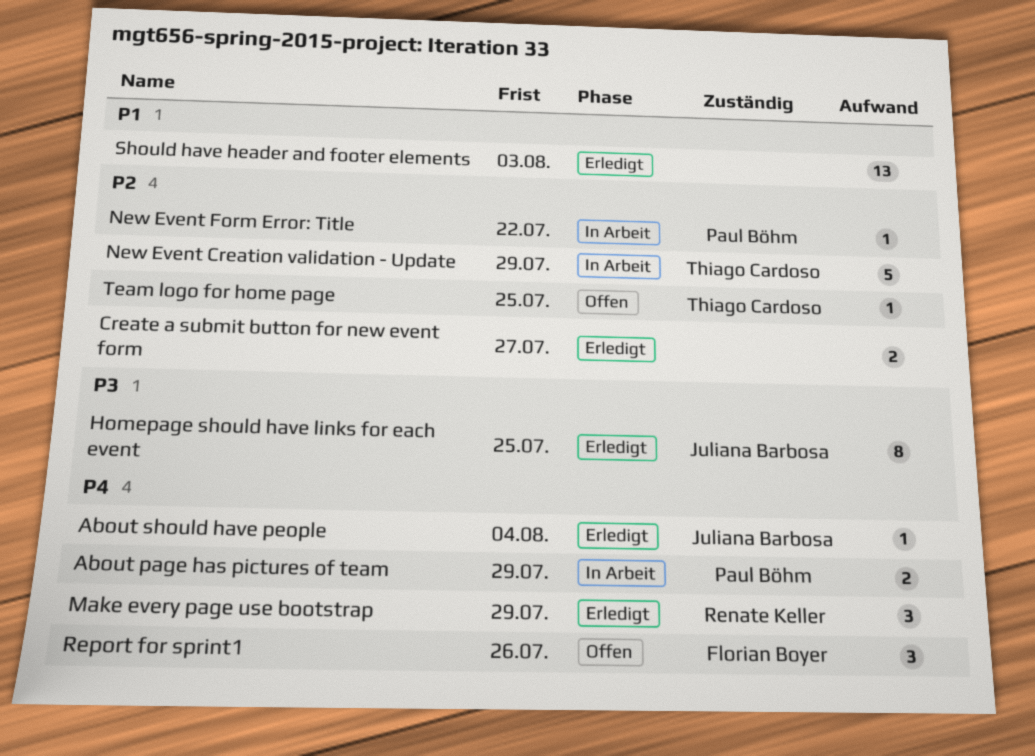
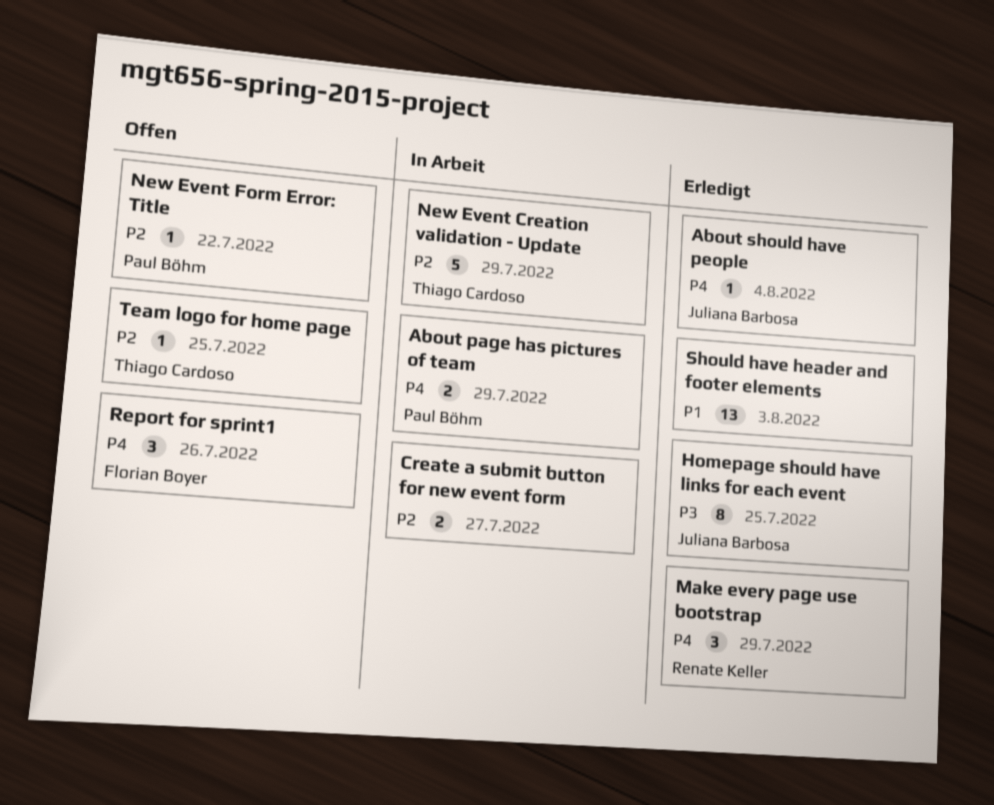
Create a submit button for new event form, status: Erledigt -> In Arbeit
New Event Form Error: Title, status: In Arbeit -> Offen

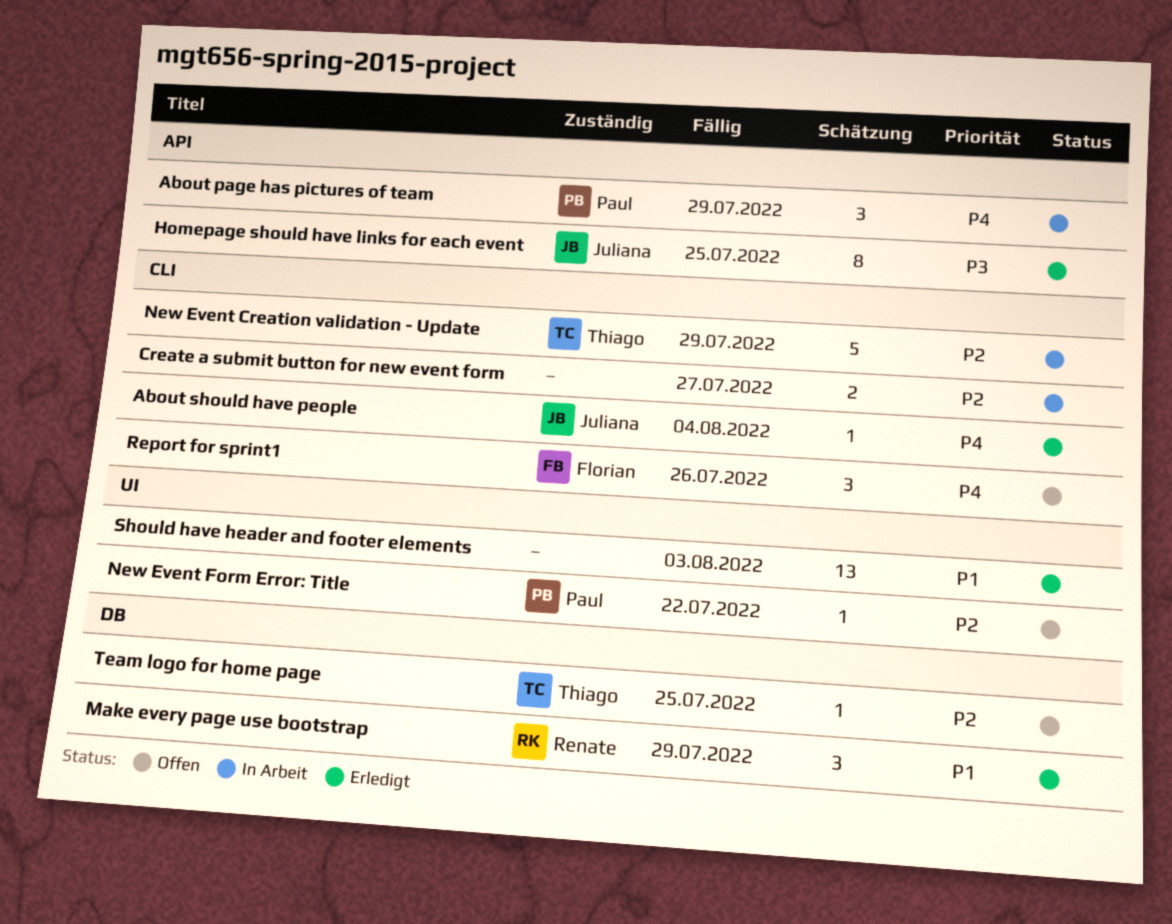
About page has pictures of team, estimate: 2 -> 3
Make every page use bootstrap, priority: P4 -> P1

